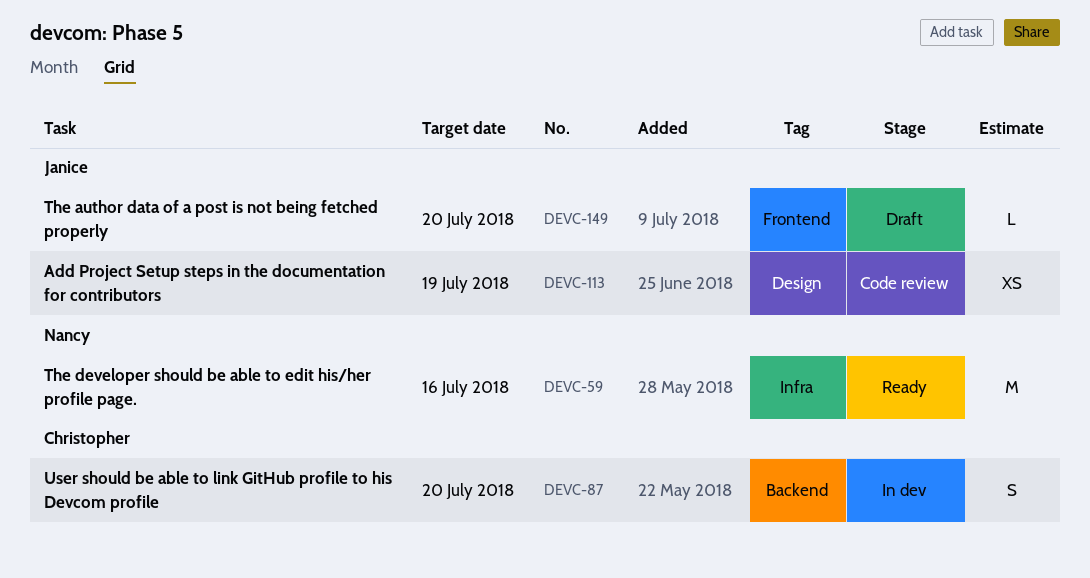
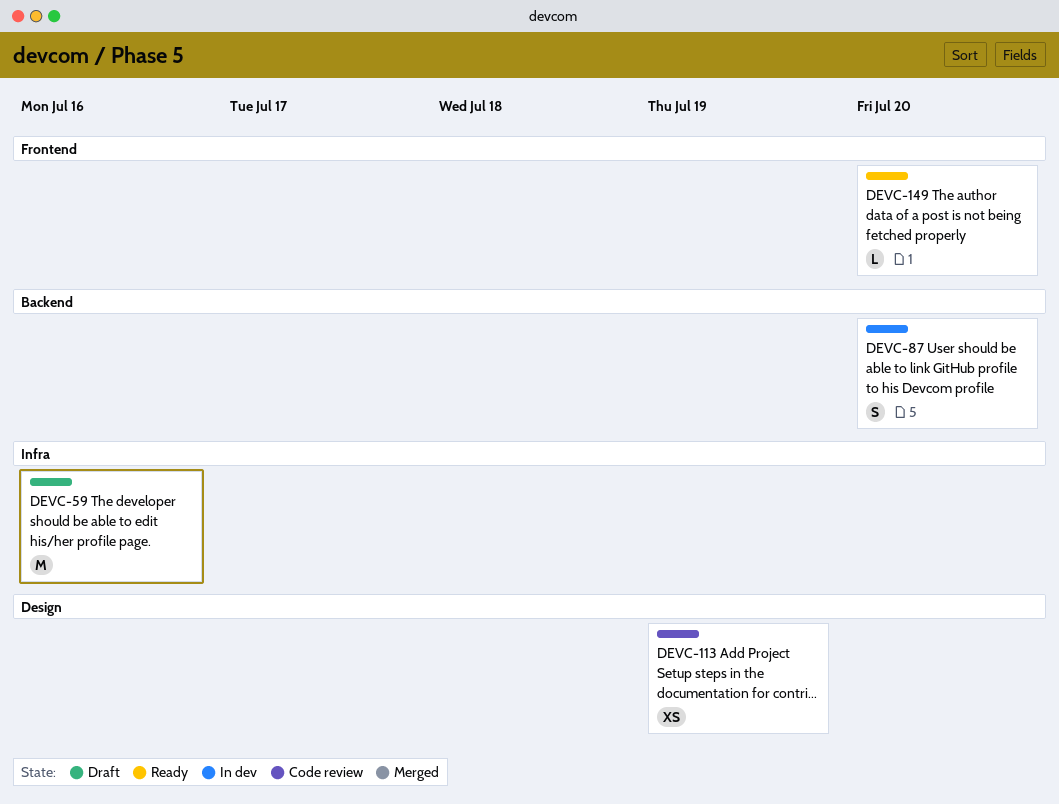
DEVC-59, status: Ready -> Draft
DEVC-149, status: Draft -> Ready

